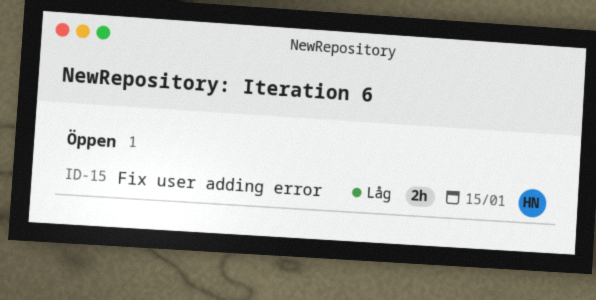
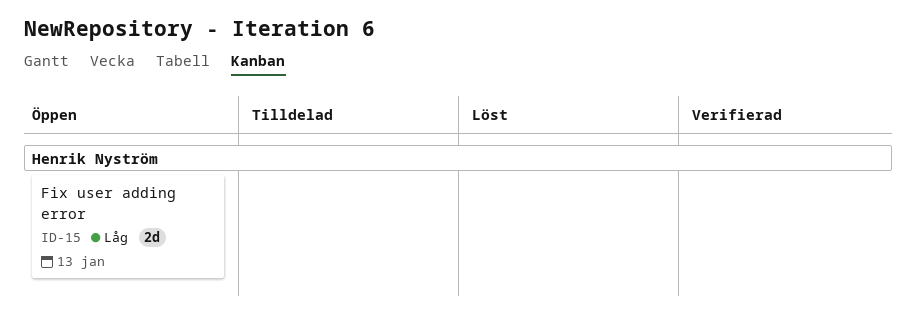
ID-15, estimate: 2h -> 2d
ID-15, due: Jan 15 -> Jan 13

